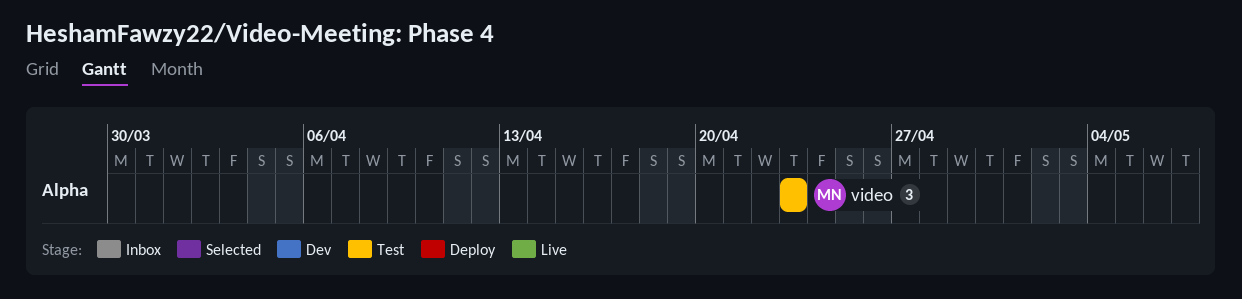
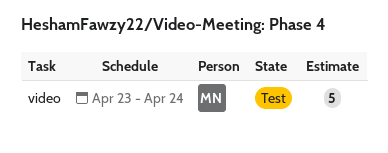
video, estimate: 3 -> 5
video, due: Apr 23 -> Apr 24

